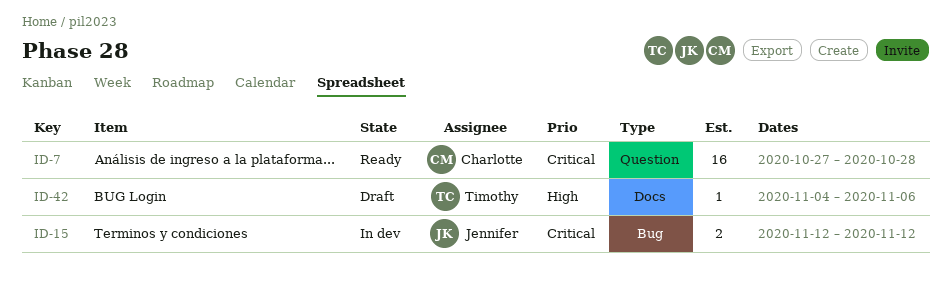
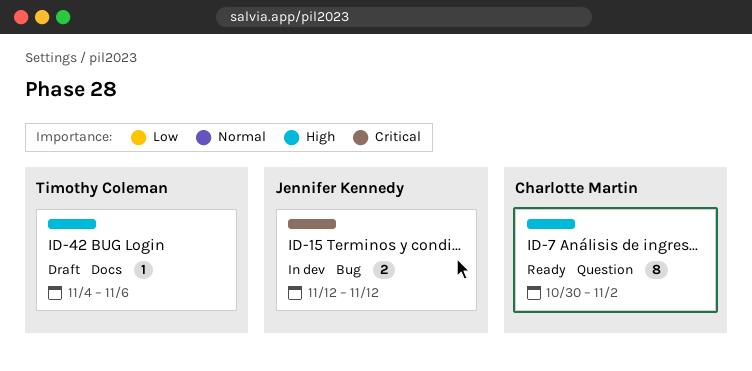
ID-7, priority: Critical -> High
ID-7, estimate: 16 -> 8
ID-7, start: Oct 27 -> Oct 30
ID-7, due: Oct 28 -> Nov 2

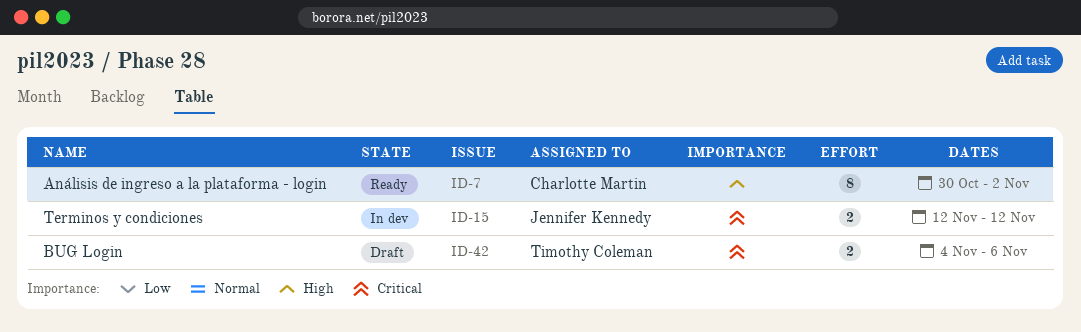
ID-42, priority: High -> Critical
ID-42, estimate: 1 -> 2

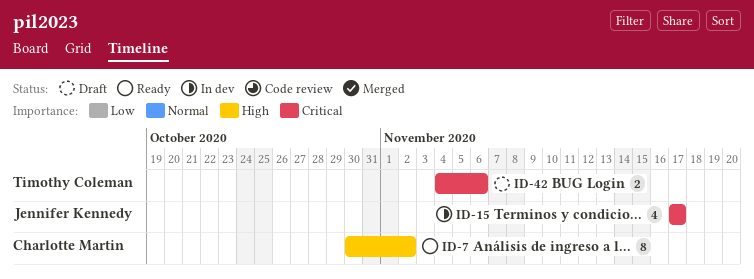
ID-15, estimate: 2 -> 4
ID-15, start: Nov 12 -> Nov 17
ID-15, due: Nov 12 -> Nov 17

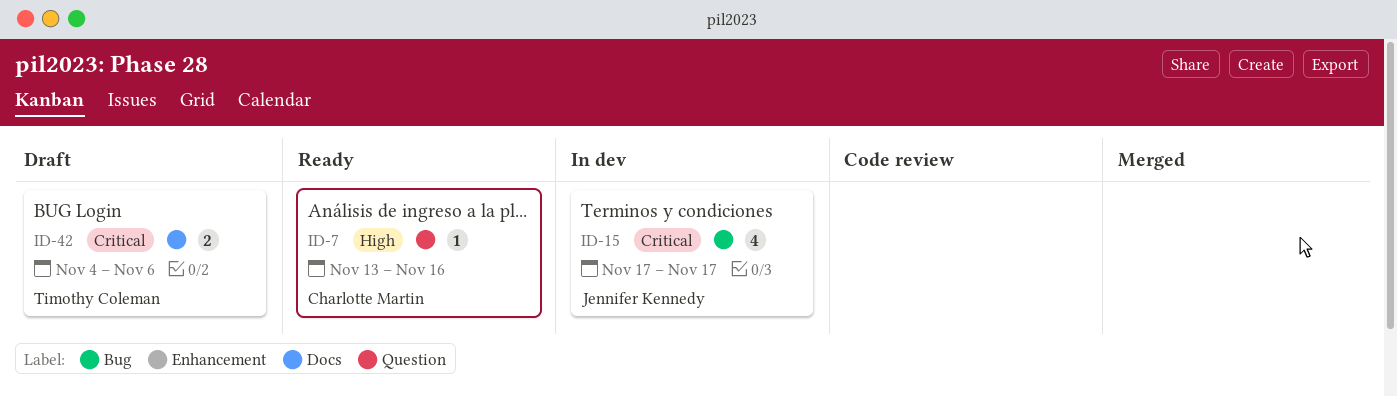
ID-7, estimate: 8 -> 1
ID-7, start: Oct 30 -> Nov 13
ID-7, due: Nov 2 -> Nov 16

